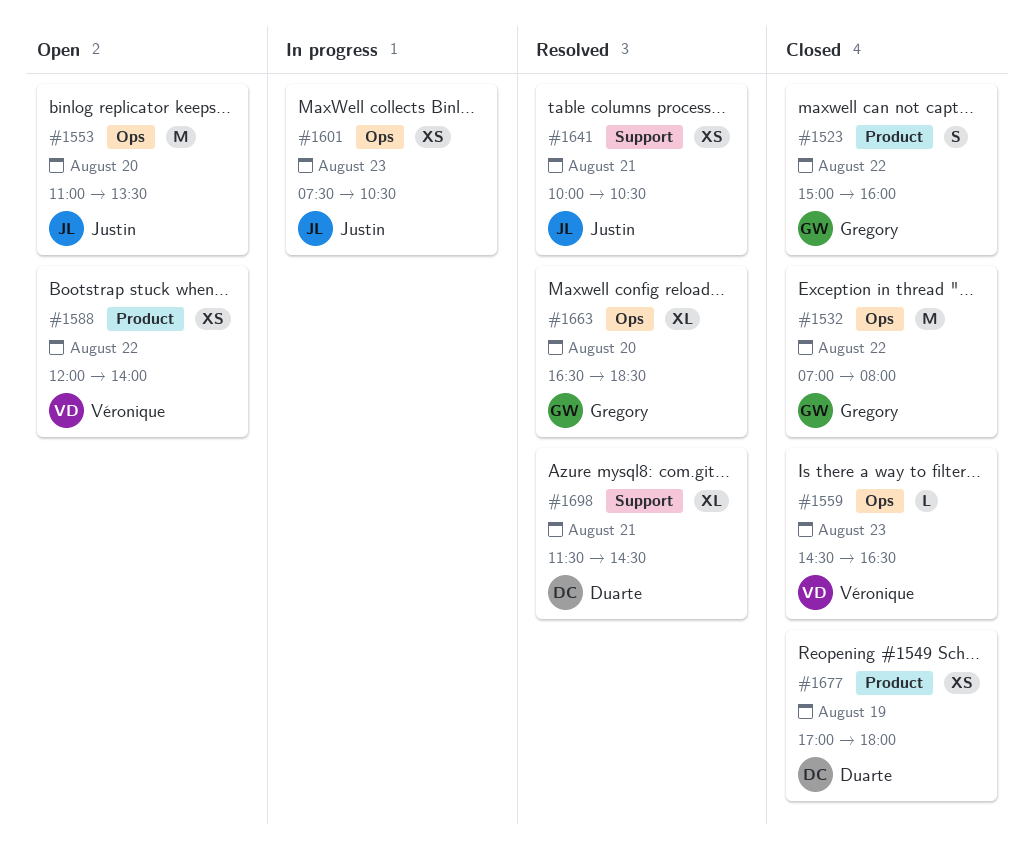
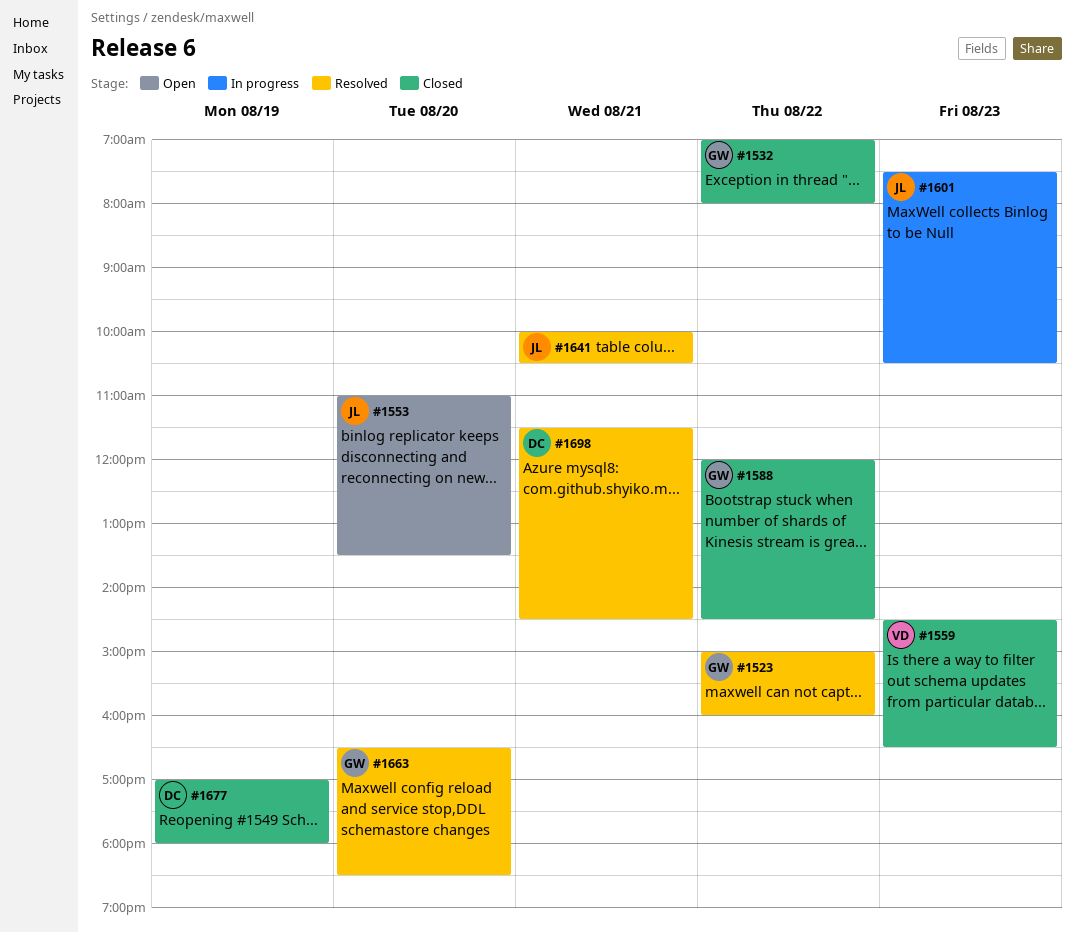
#1523, status: Closed -> Resolved
#1588, status: Open -> Closed
#1588, owner: Véronique -> Gregory
#1588, ends: 14:00 -> 14:30

